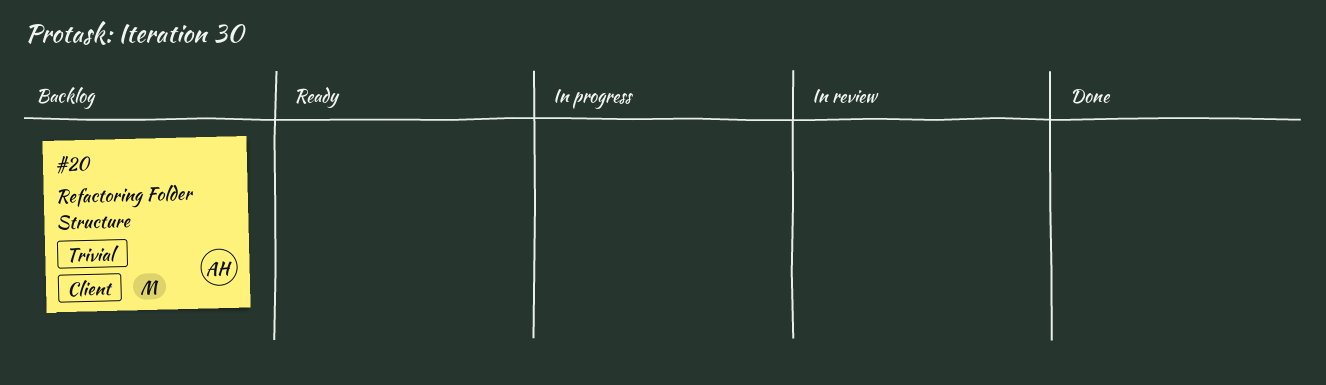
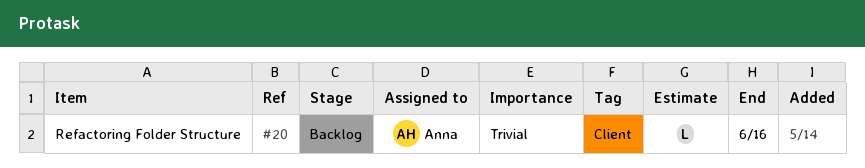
#20, estimate: M -> L

